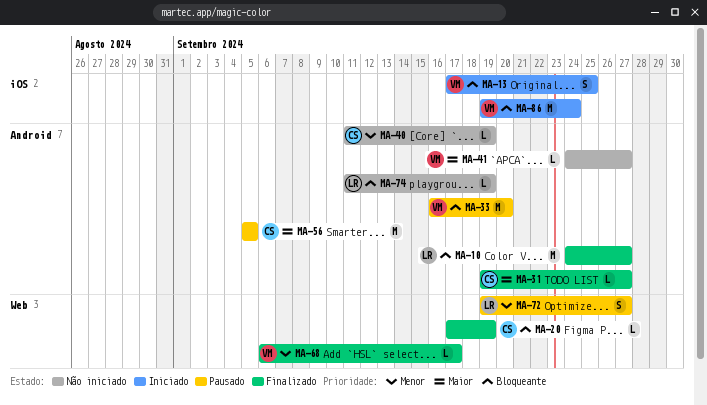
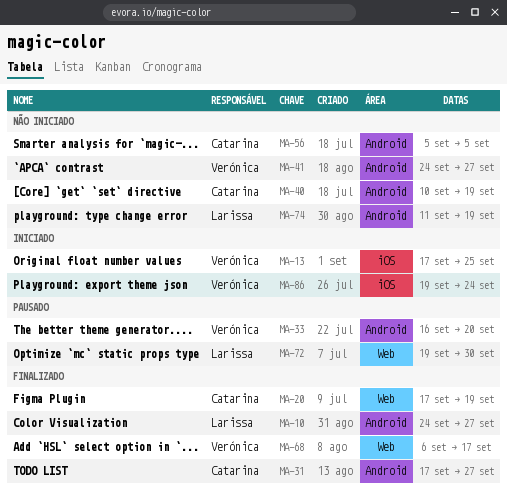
MA-31, start: Sep 19 -> Sep 17
MA-40, start: Sep 11 -> Sep 10
MA-56, status: Pausado -> Não iniciado
MA-72, due: Sep 27 -> Sep 30

